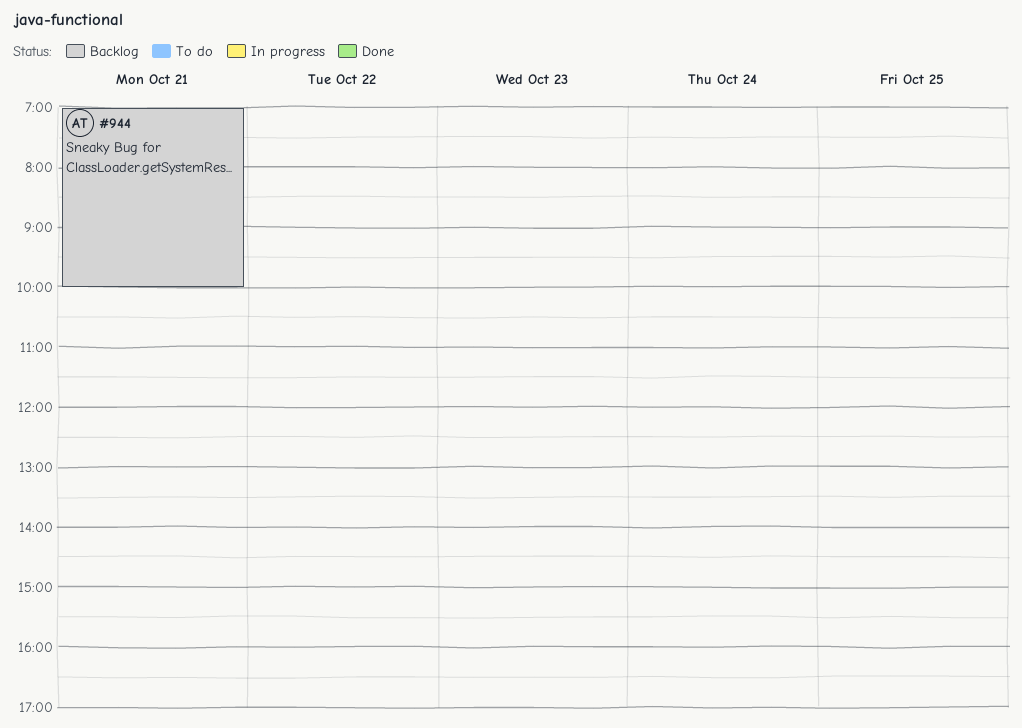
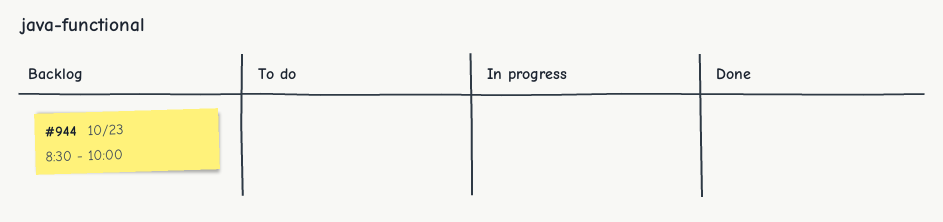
#944, day: Oct 21 -> Oct 23
#944, begins: 07:00 -> 08:30

